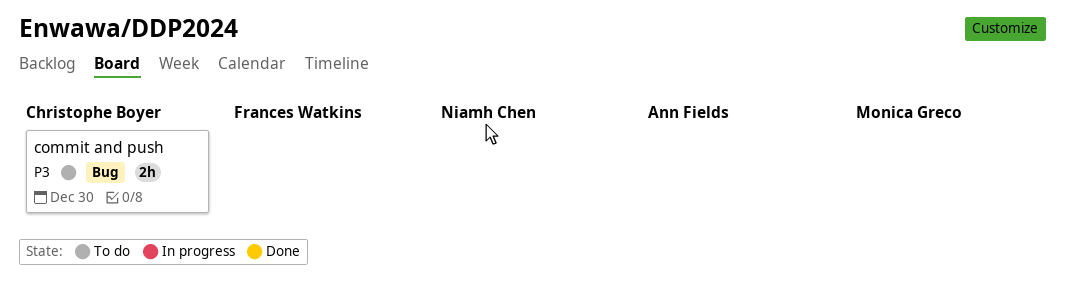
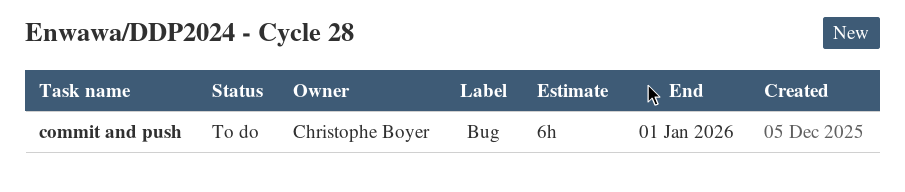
commit and push, estimate: 2h -> 6h
commit and push, due: Dec 30 -> Jan 1

